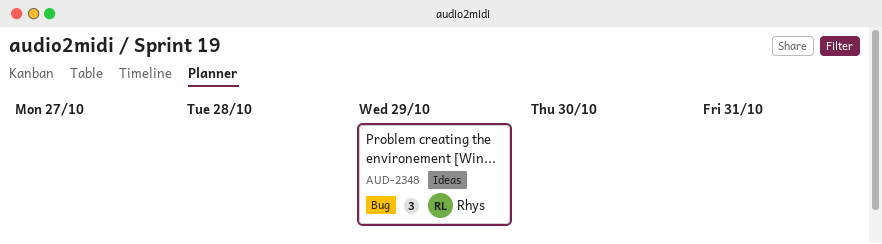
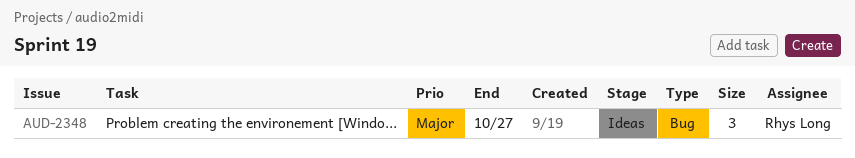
AUD-2348, due: Oct 29 -> Oct 27

